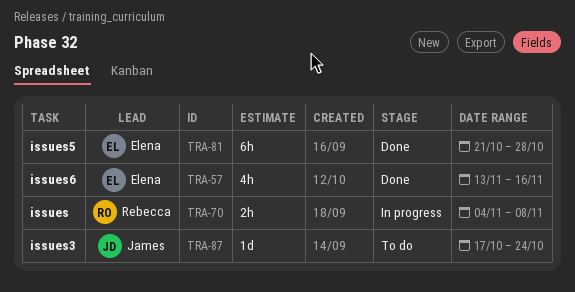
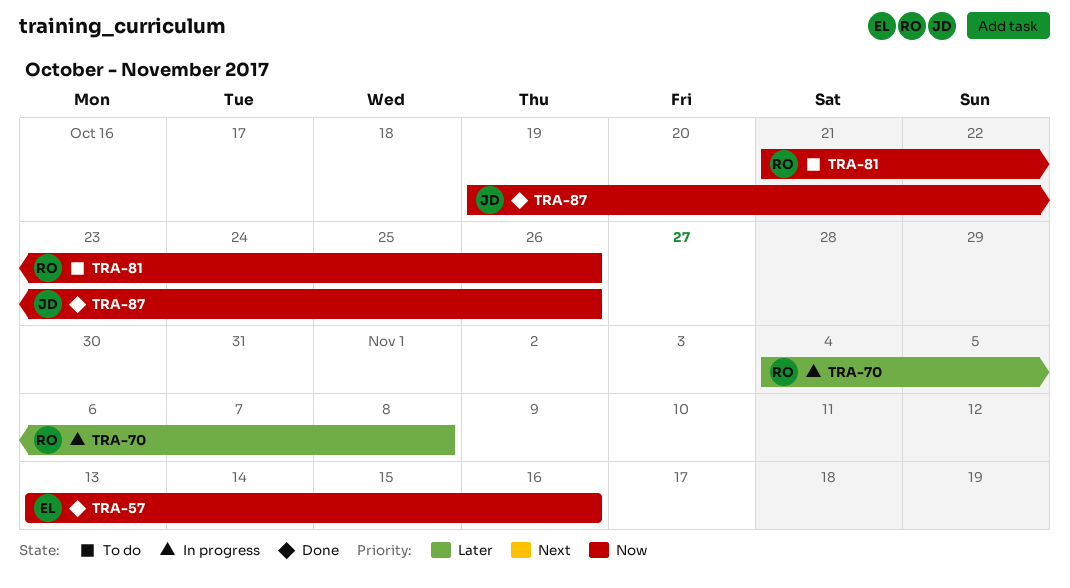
TRA-81, status: Done -> To do
TRA-81, owner: Elena -> Rebecca
TRA-81, due: Oct 28 -> Oct 26
TRA-87, status: To do -> Done
TRA-87, start: Oct 17 -> Oct 19
TRA-87, due: Oct 24 -> Oct 26

